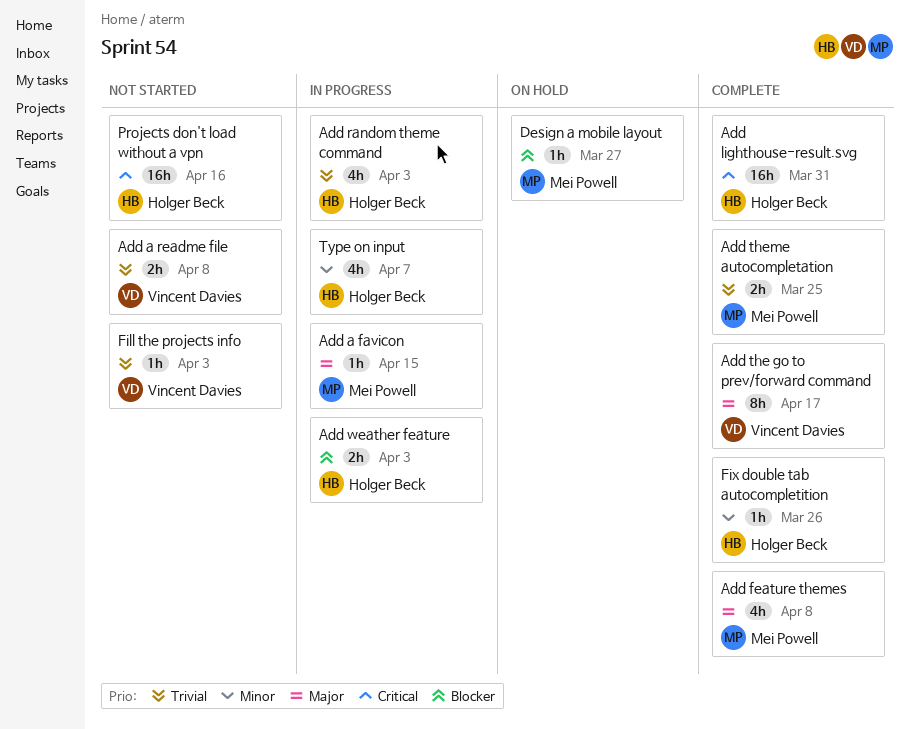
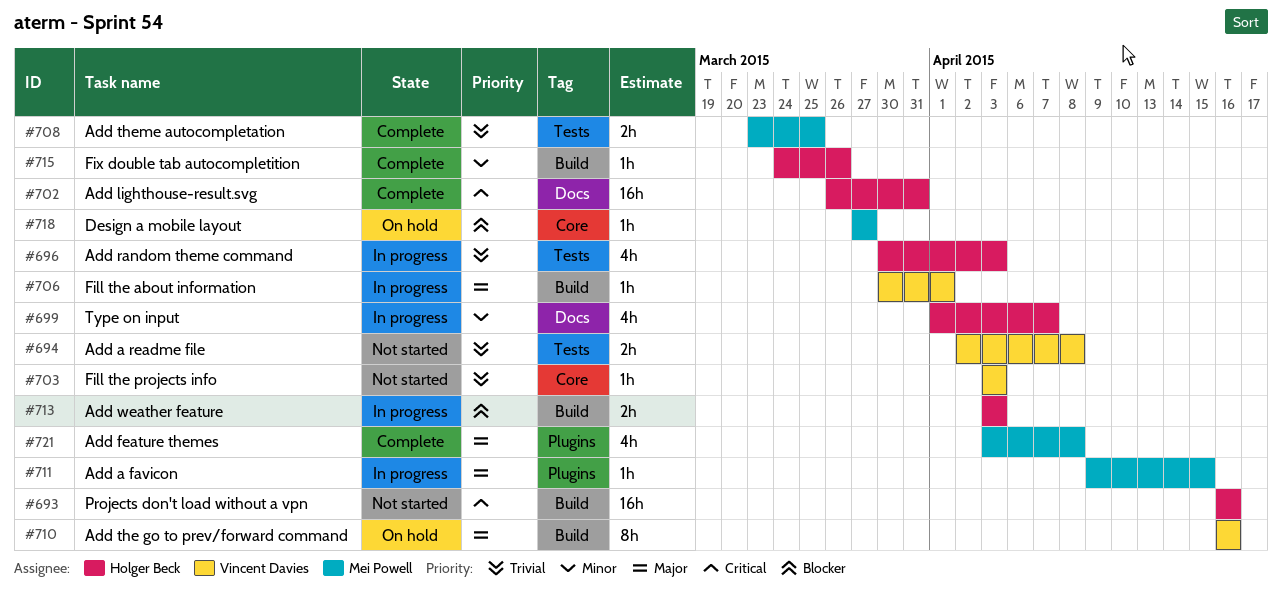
Add the go to prev/forward command, status: Complete -> On hold
Add the go to prev/forward command, due: Apr 17 -> Apr 16
Fill the about information: none -> present

